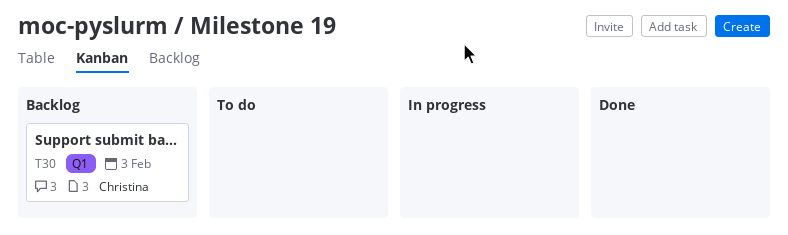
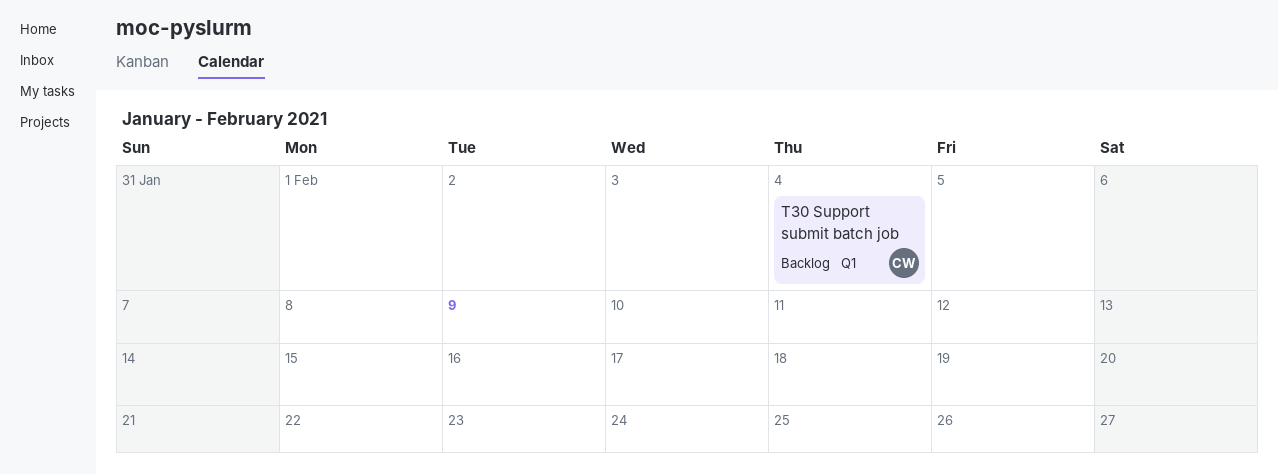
T30, due: Feb 3 -> Feb 4

